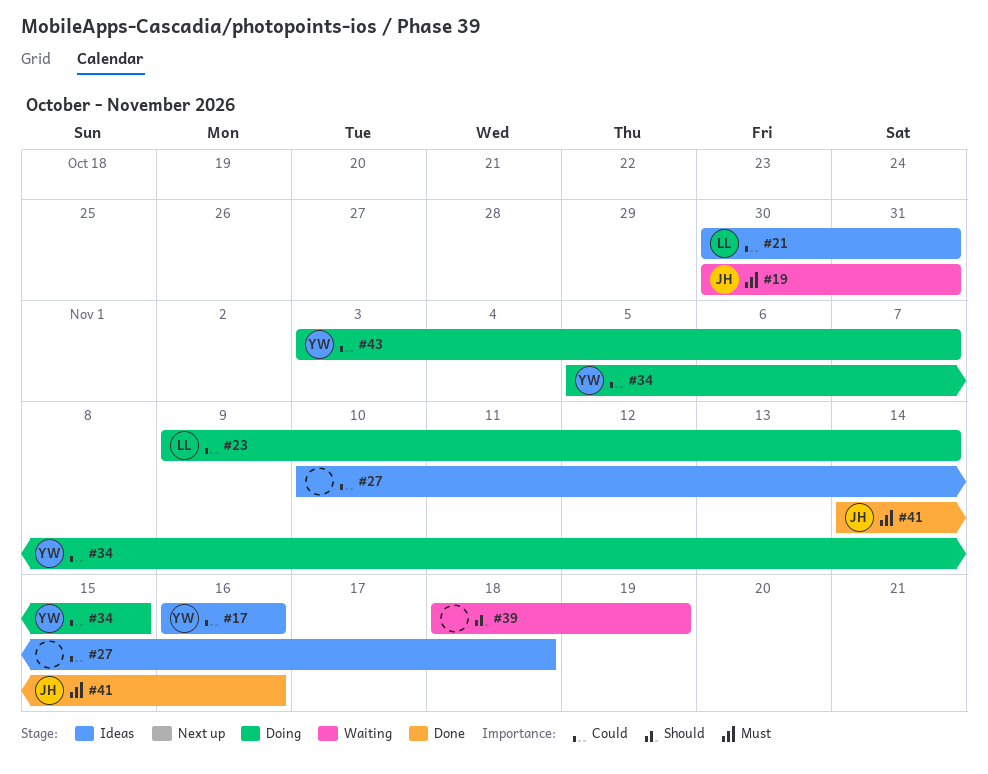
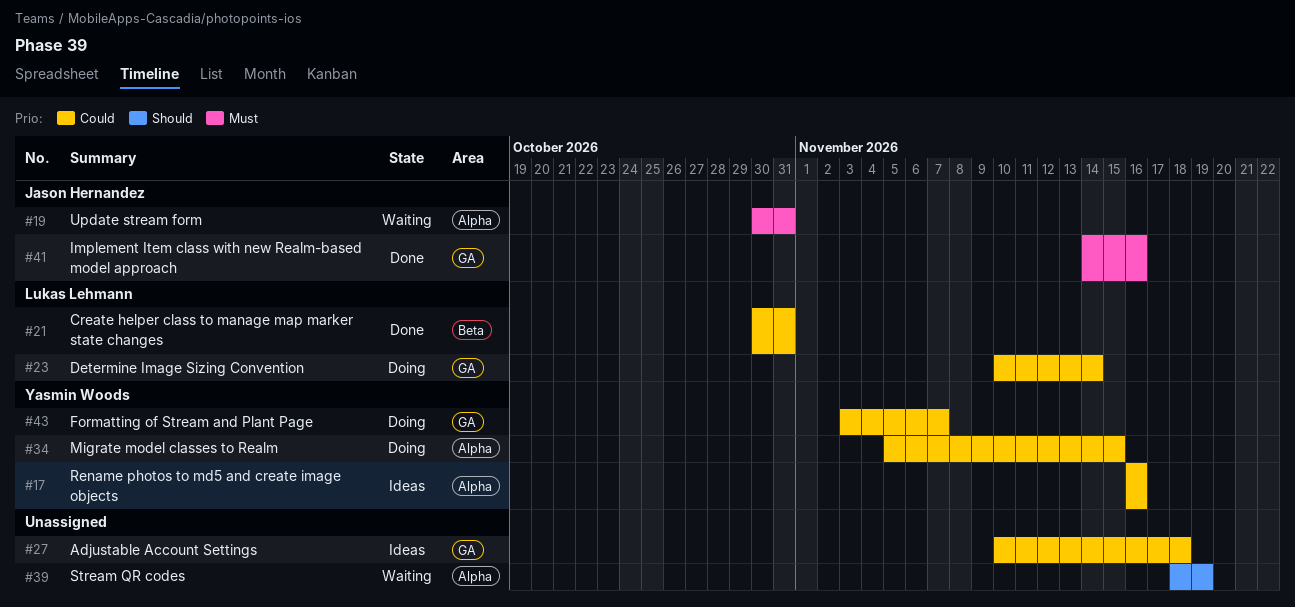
#21, status: Ideas -> Done
#23, start: Nov 9 -> Nov 10

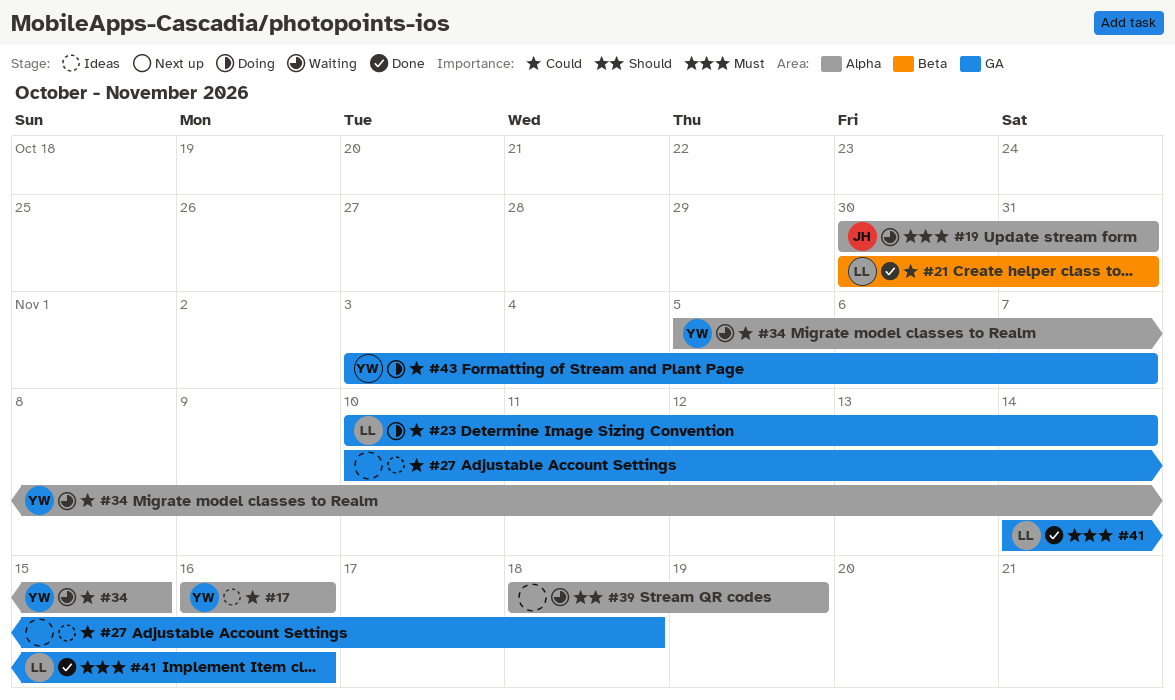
#34, status: Doing -> Waiting
#41, owner: Jason Hernandez -> Lukas Lehmann

